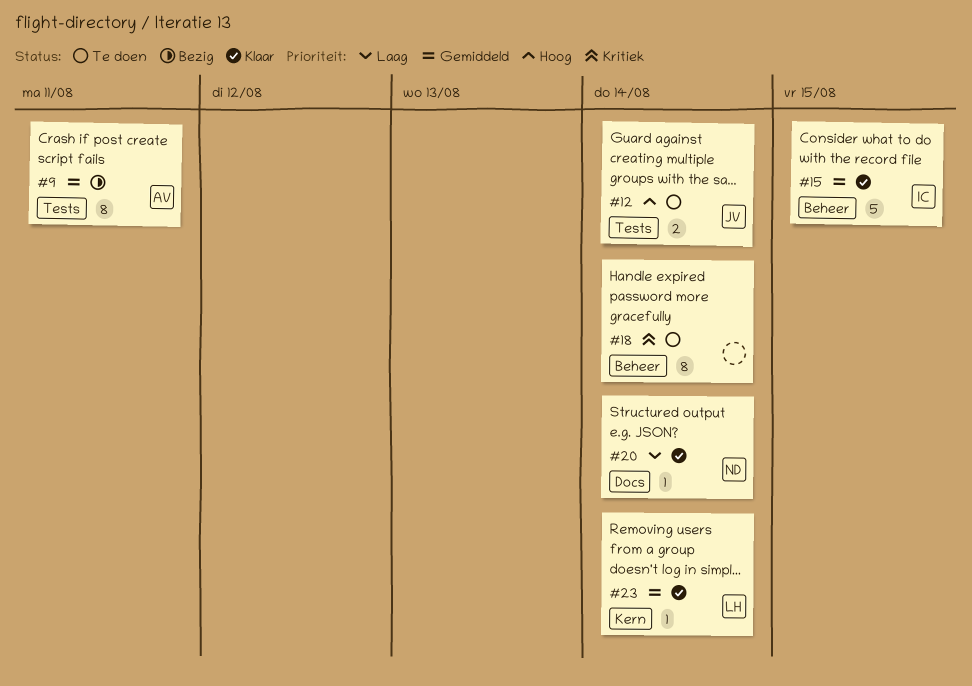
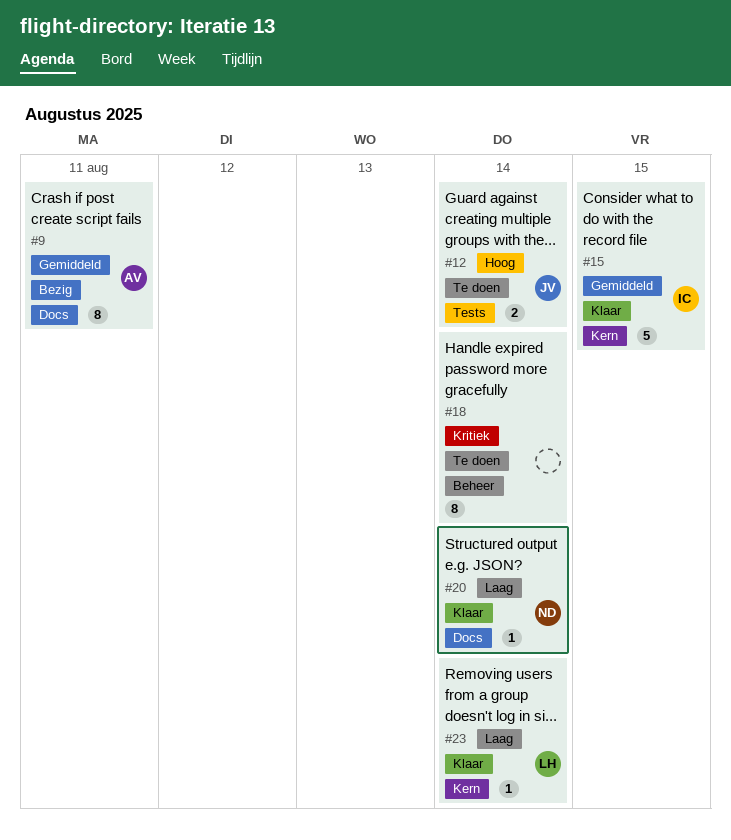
#9, label: Tests -> Docs
#15, label: Beheer -> Kern
#23, priority: Gemiddeld -> Laag

